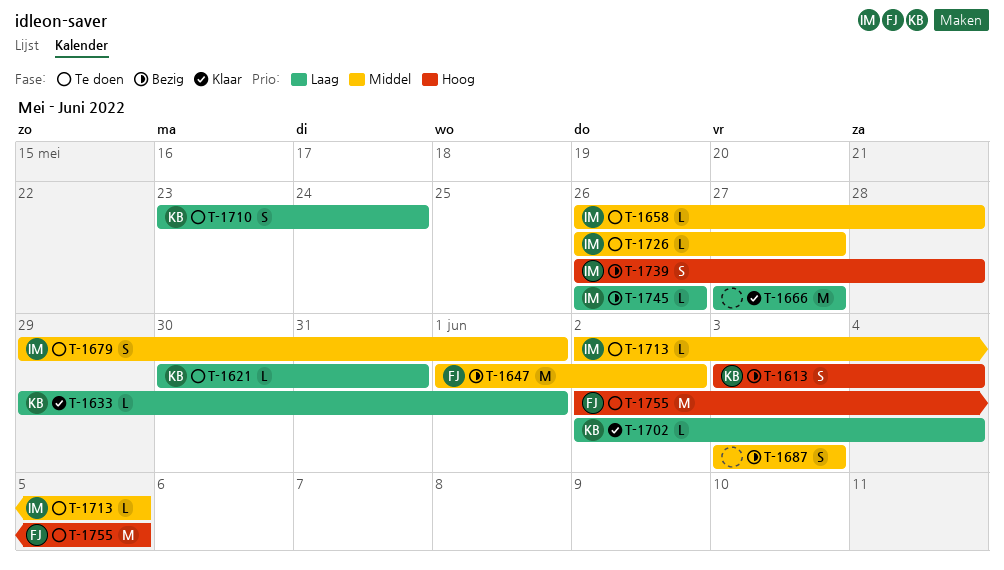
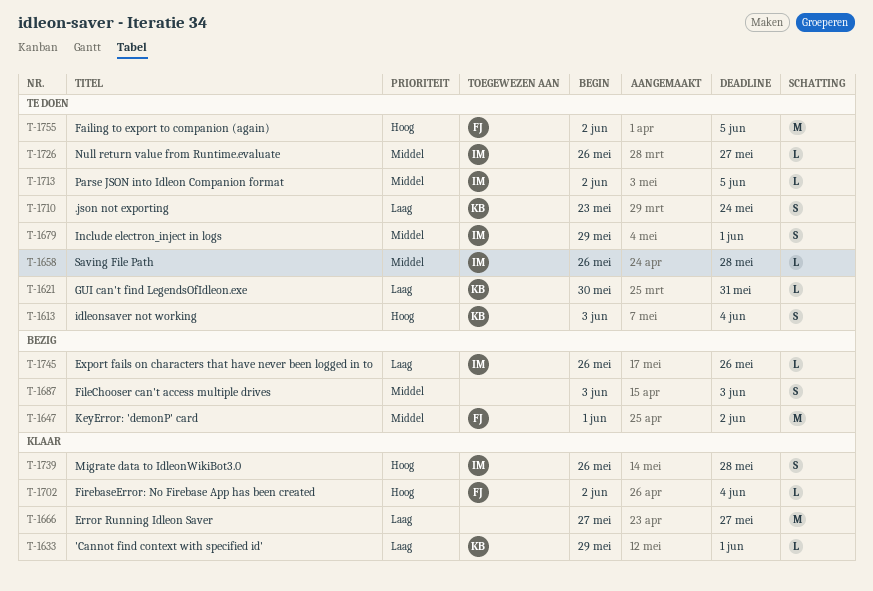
T-1613, status: Bezig -> Te doen
T-1702, owner: KB -> FJ
T-1702, priority: Laag -> Hoog
T-1739, status: Bezig -> Klaar

